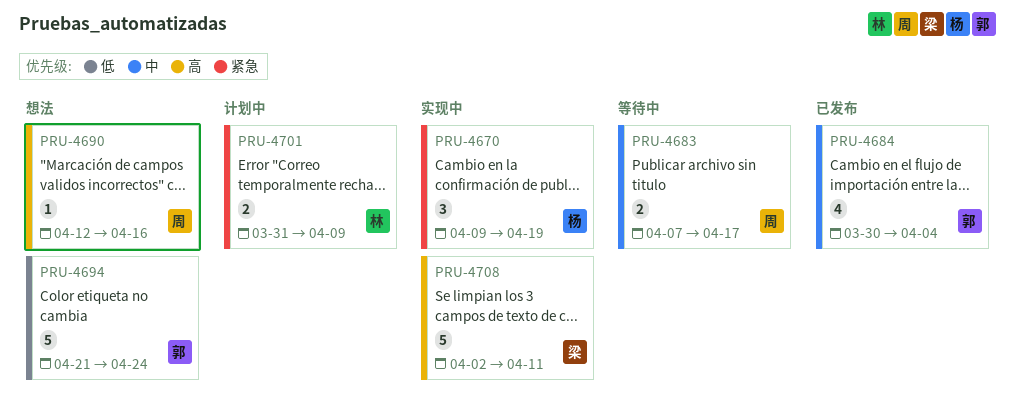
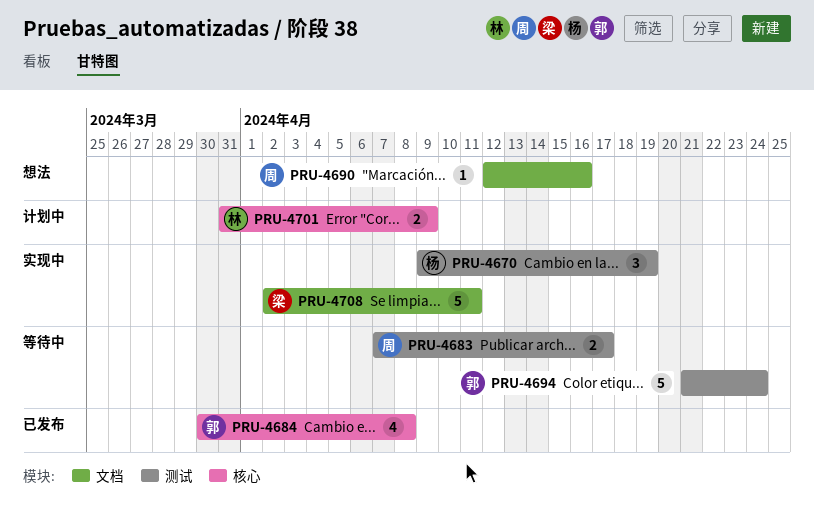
PRU-4684, due: Apr 4 -> Apr 8
PRU-4694, status: 想法 -> 等待中

